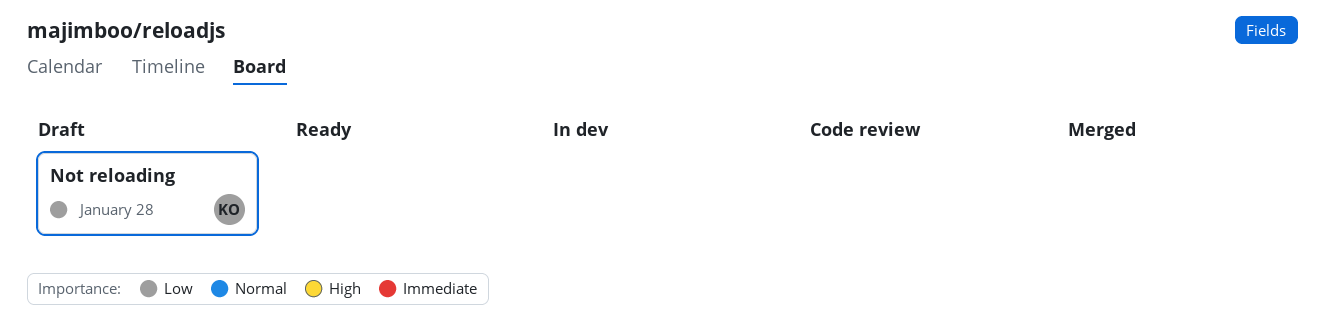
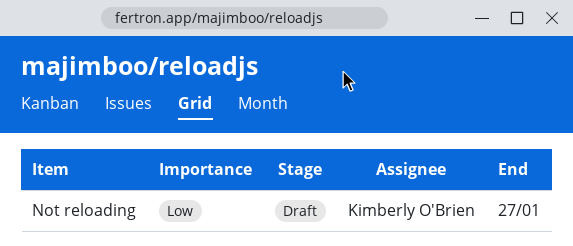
Not reloading, due: Jan 28 -> Jan 27

